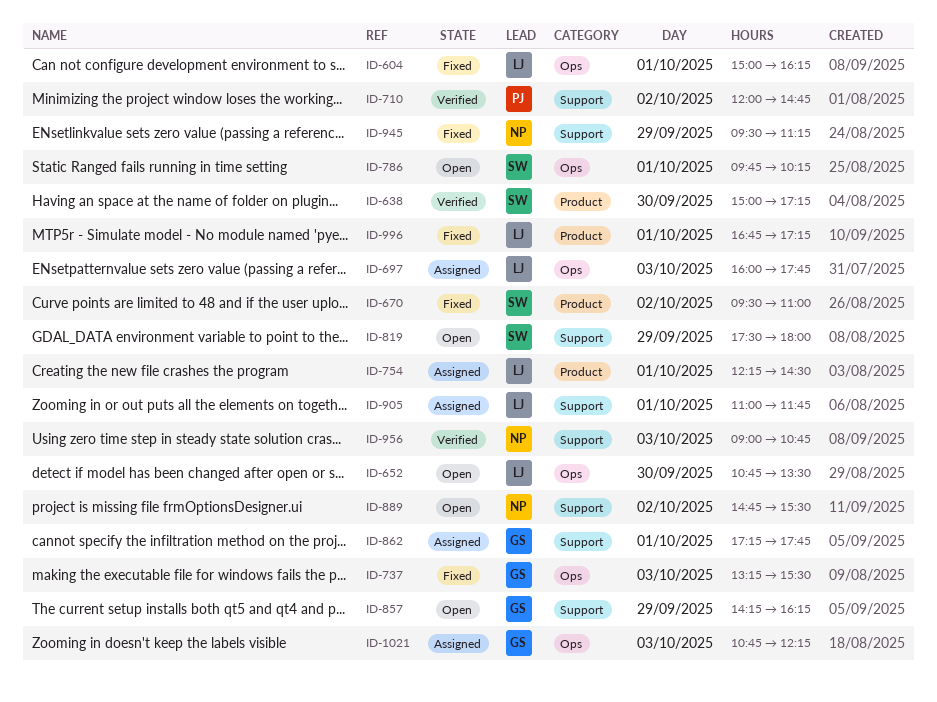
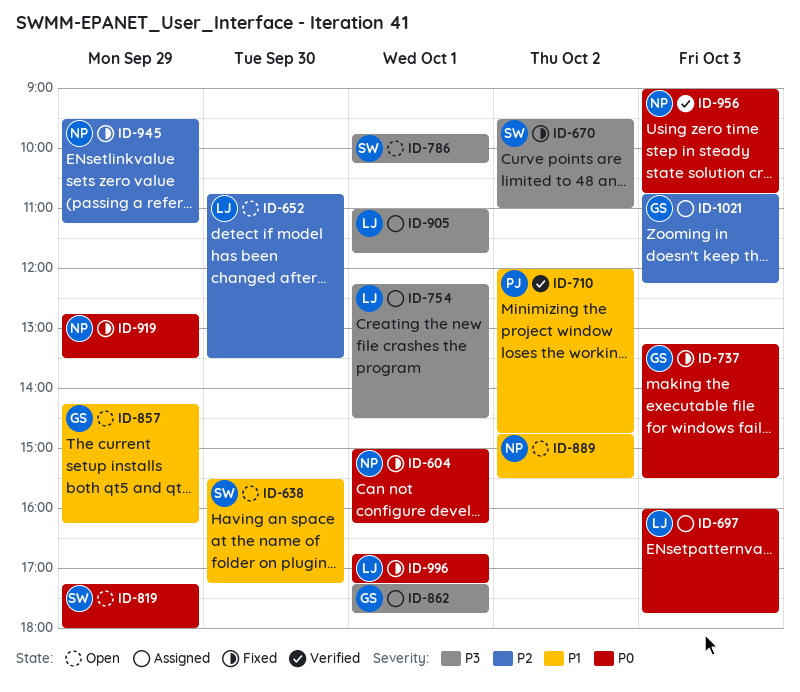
ID-604, owner: LJ -> NP
ID-638, status: Verified -> Open
ID-638, begins: 15:00 -> 15:30
ID-819, begins: 17:30 -> 17:15
ID-919: none -> present

